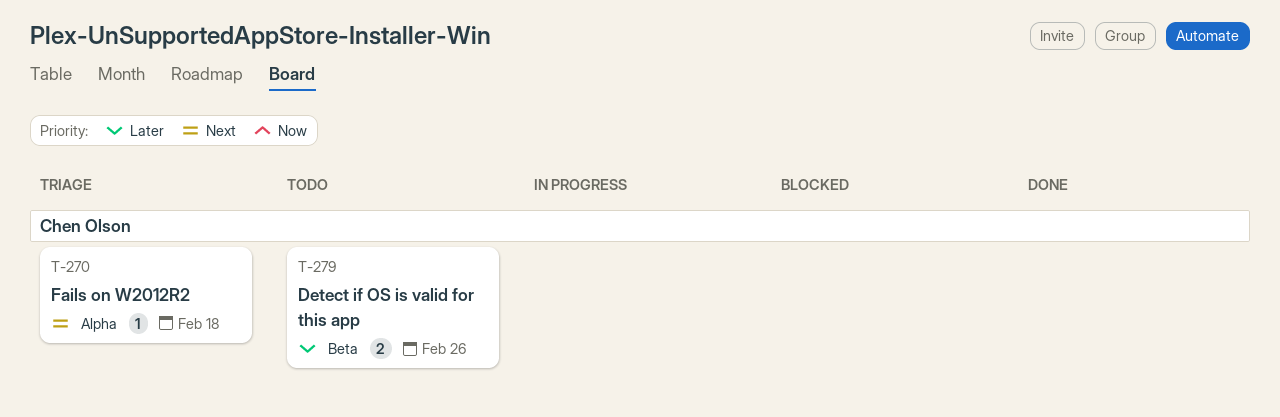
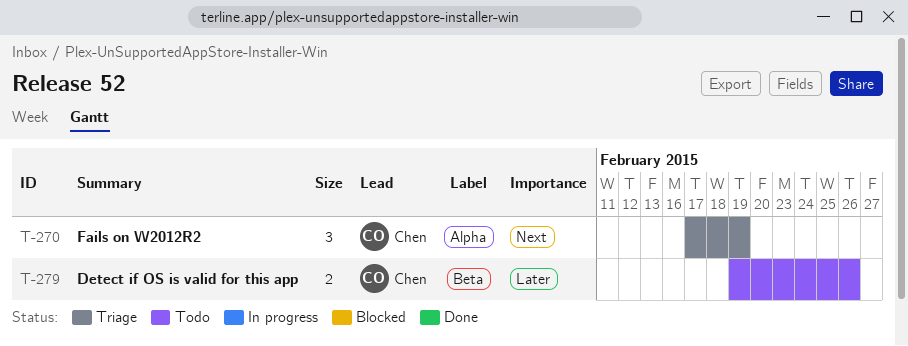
T-270, estimate: 1 -> 3
T-270, due: Feb 18 -> Feb 19

